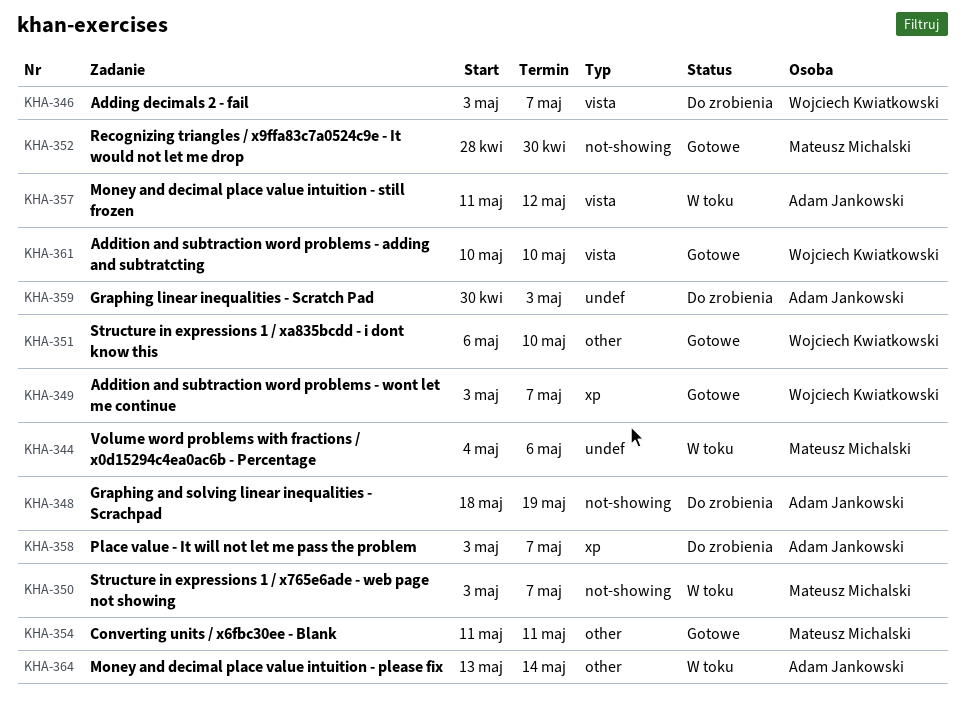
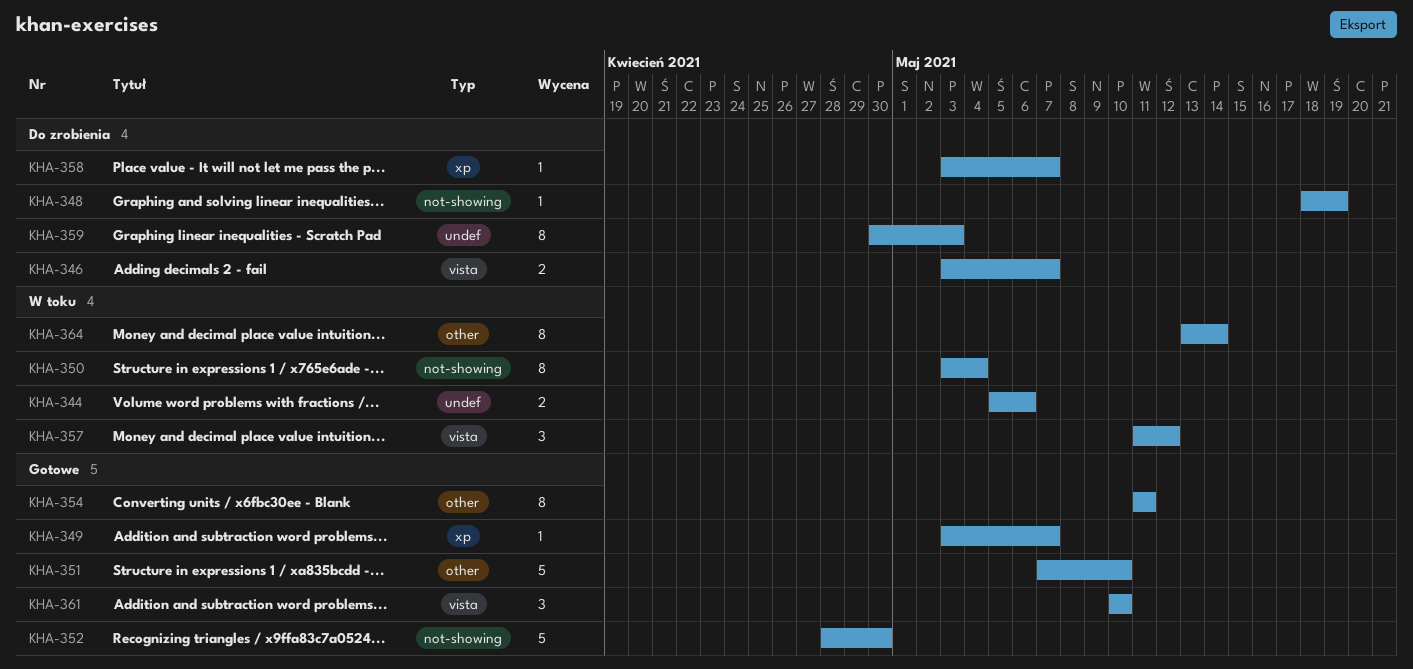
KHA-344, start: May 4 -> May 5
KHA-350, due: May 7 -> May 4
KHA-351, start: May 6 -> May 7

